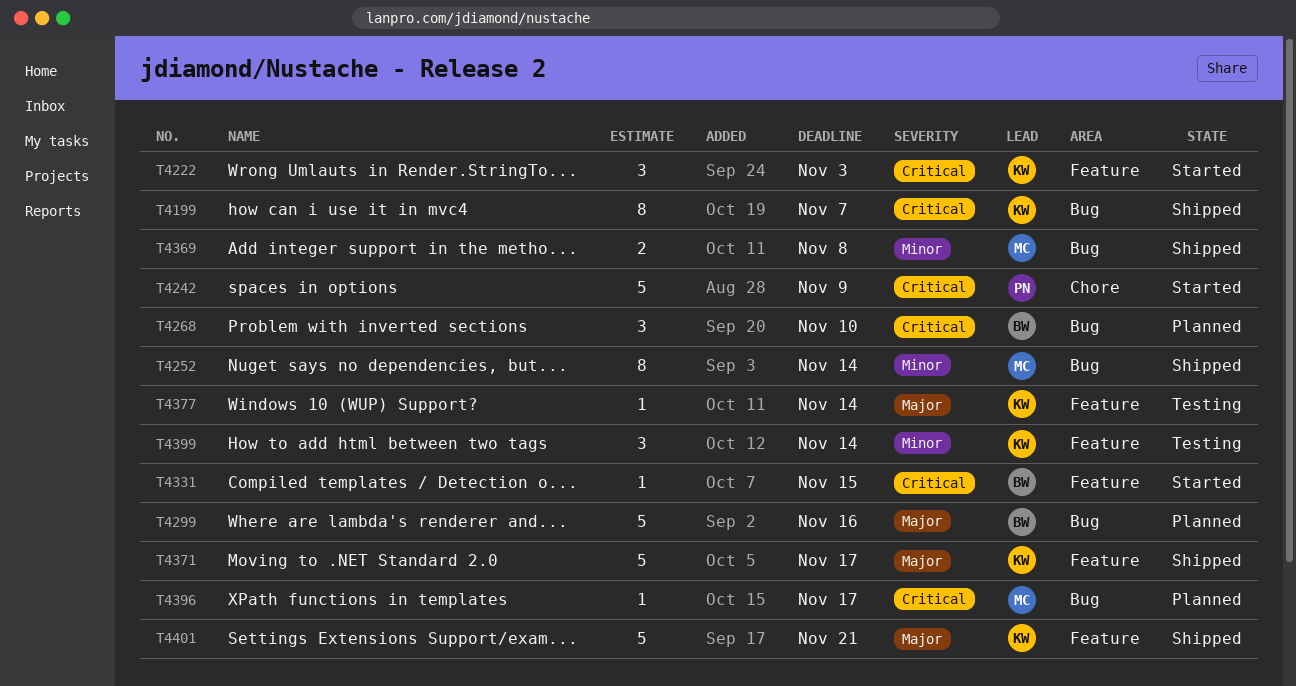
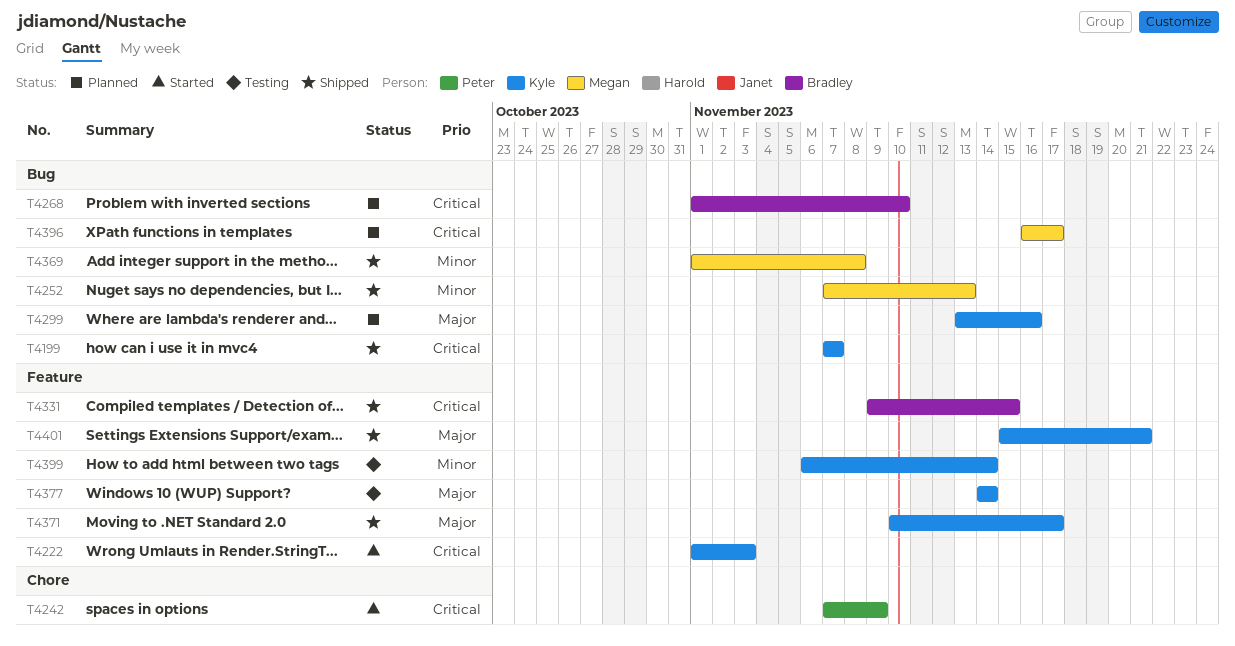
T4252, due: Nov 14 -> Nov 13
T4299, owner: Bradley -> Kyle
T4331, status: Started -> Shipped

